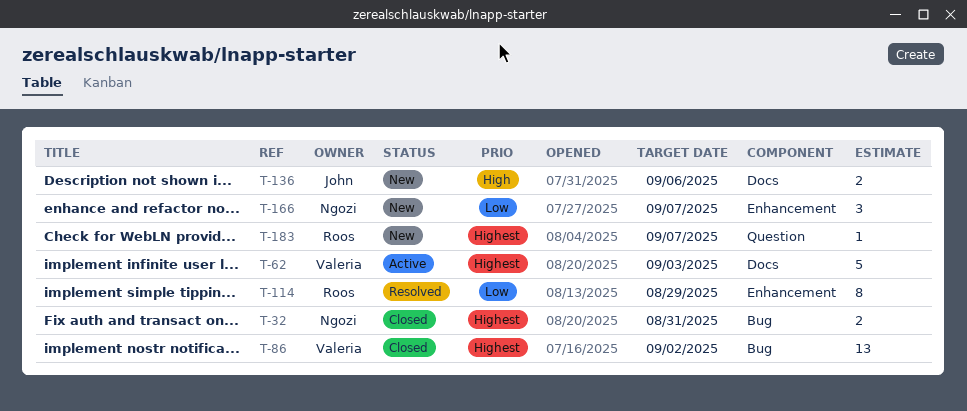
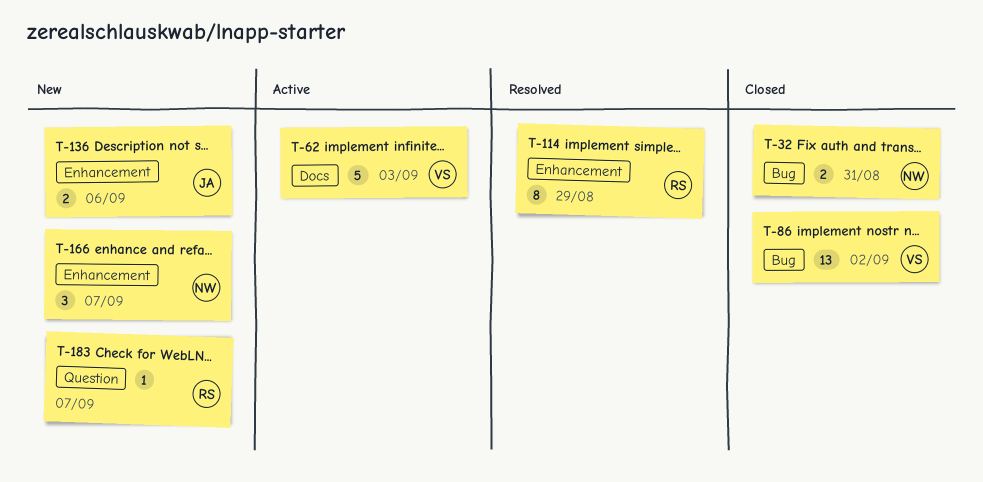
T-136, label: Docs -> Enhancement

